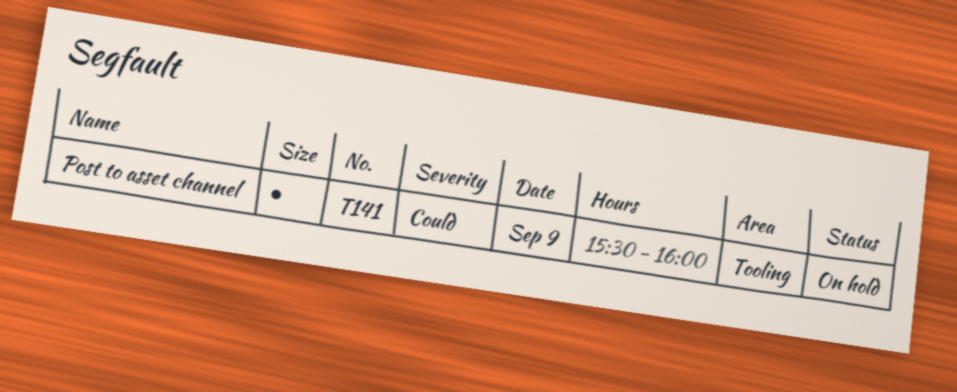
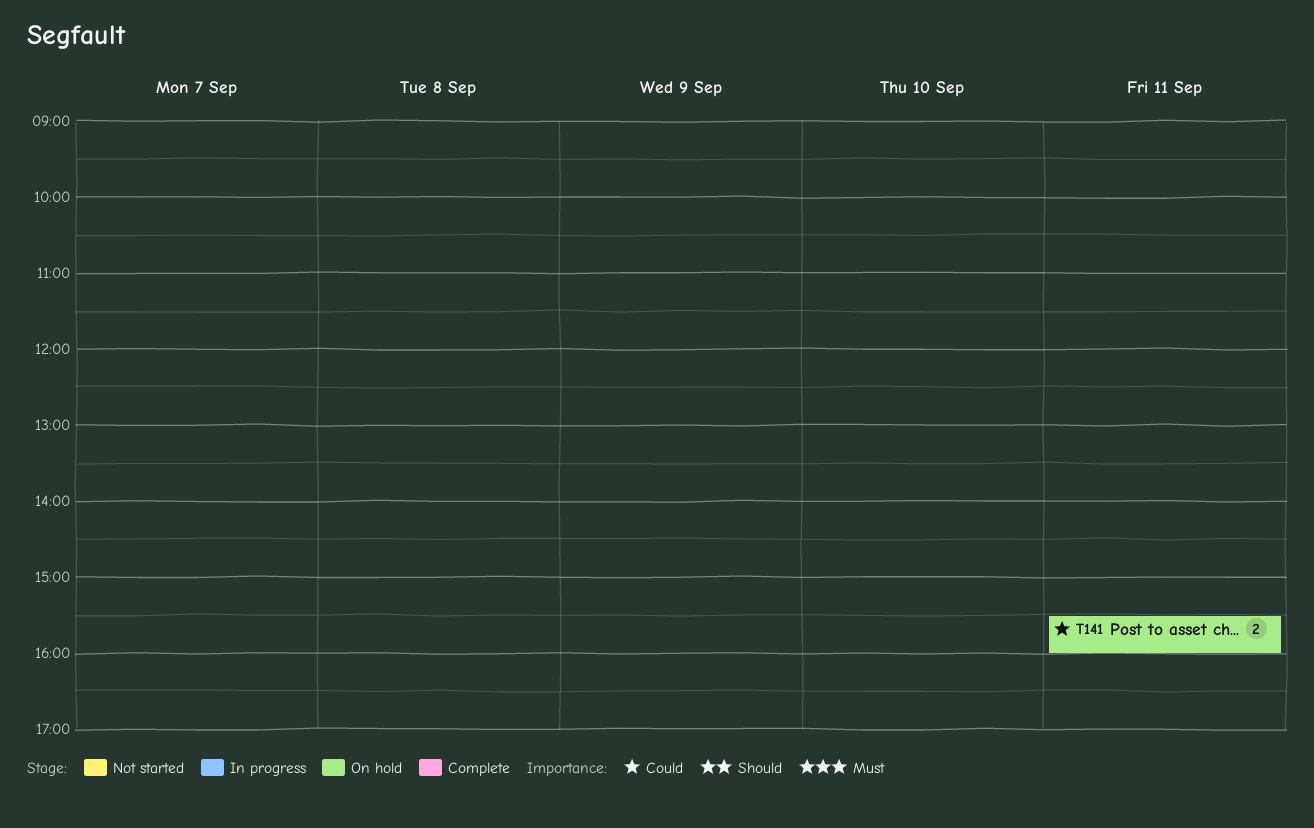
T141, estimate: 1 -> 2
T141, day: Sep 9 -> Sep 11

